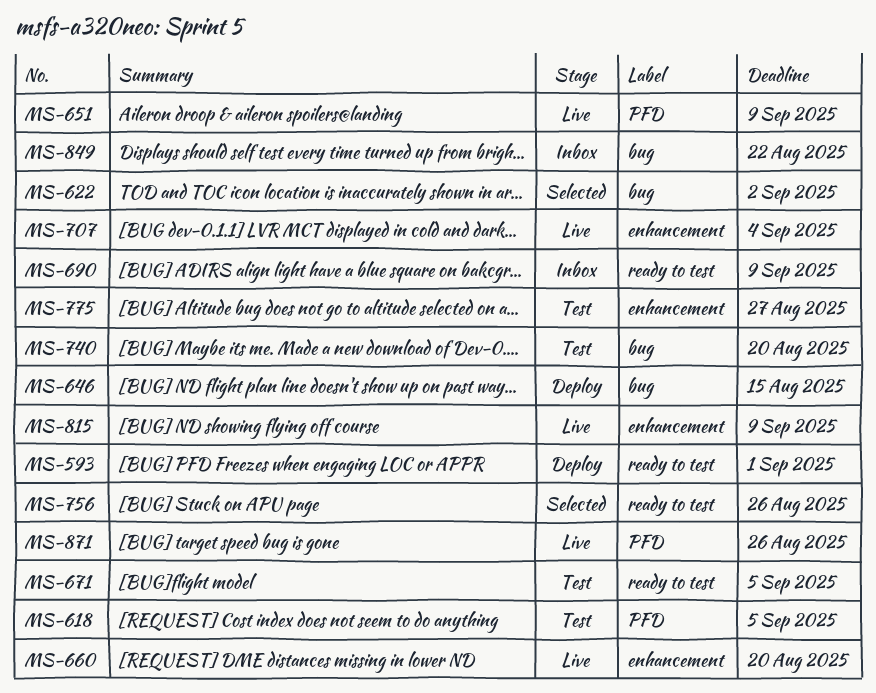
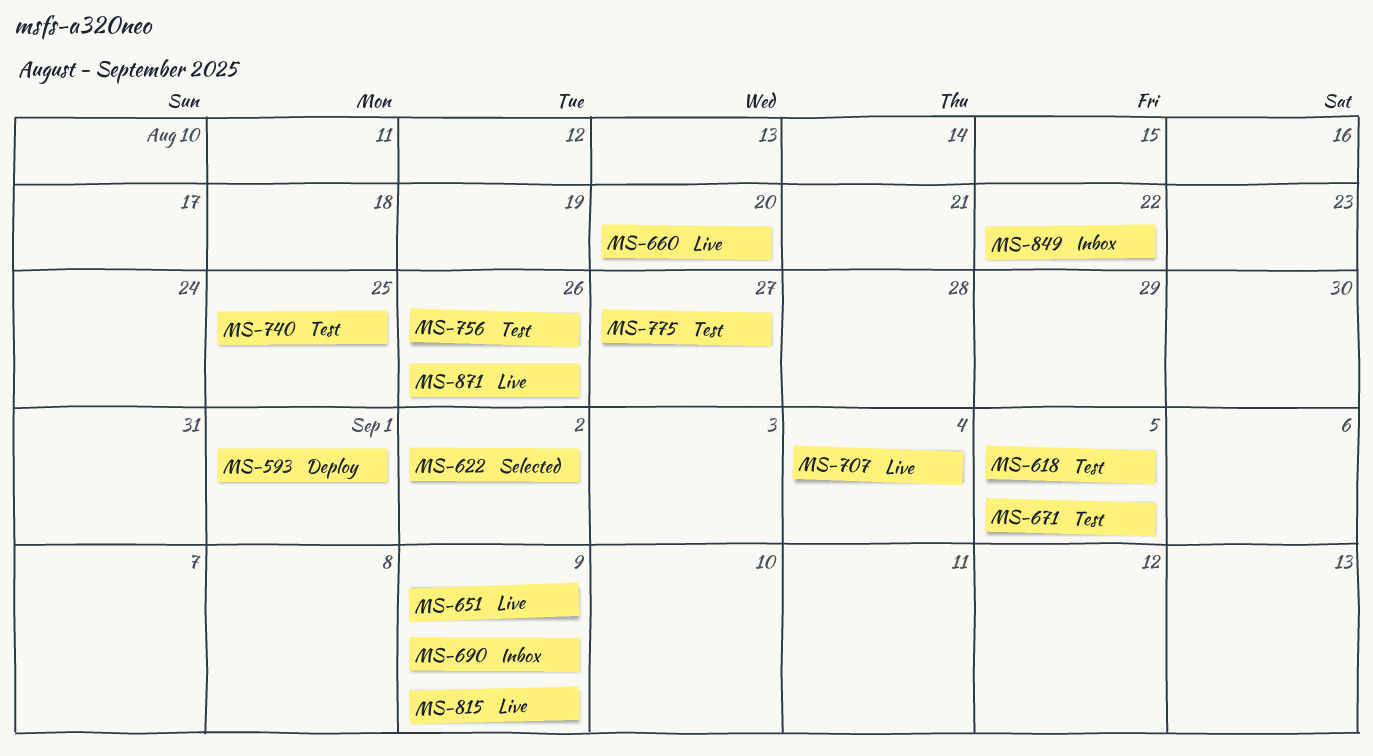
MS-646: present -> none
MS-740, due: Aug 20 -> Aug 25
MS-756, status: Selected -> Test

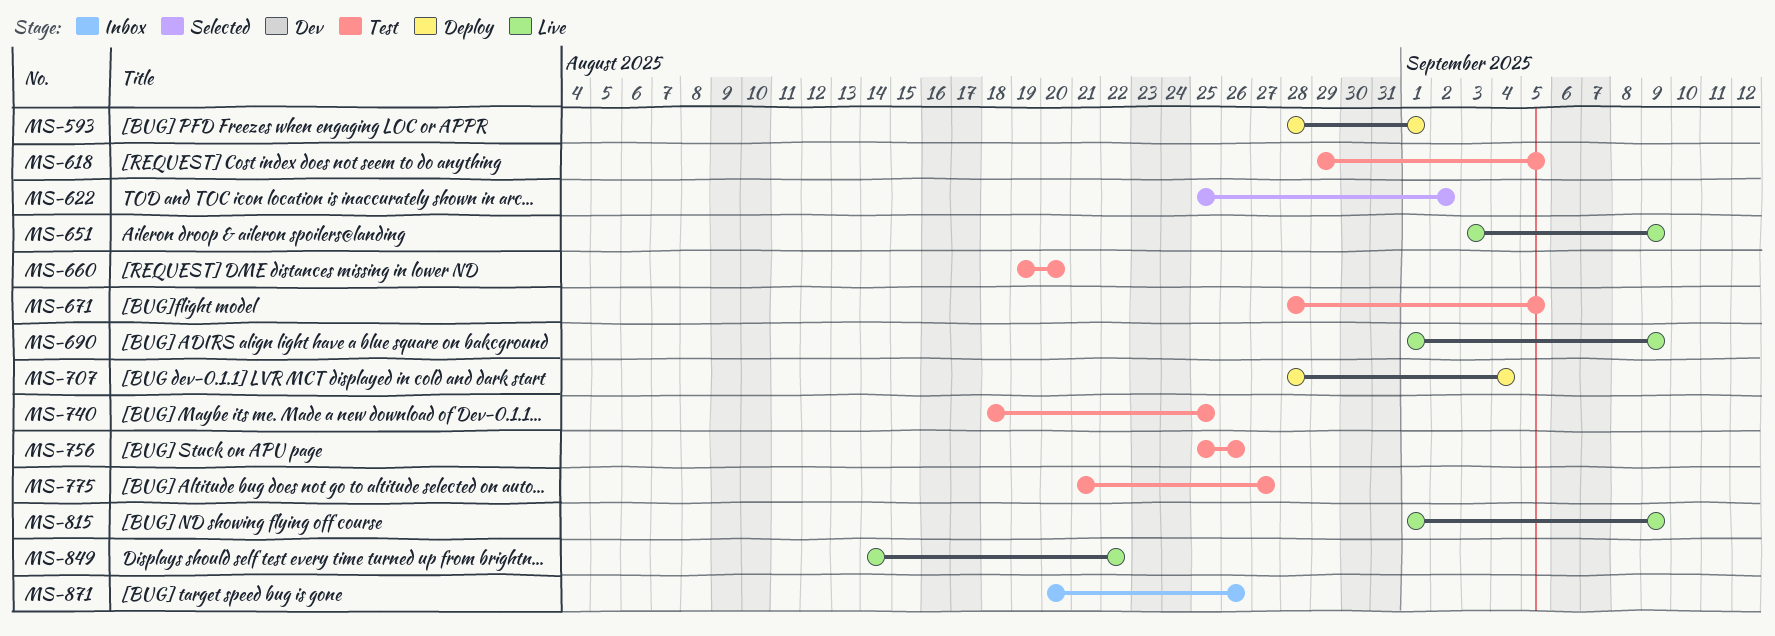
MS-660, status: Live -> Test
MS-690, status: Inbox -> Live
MS-707, status: Live -> Deploy
MS-849, status: Inbox -> Live
MS-871, status: Live -> Inbox

